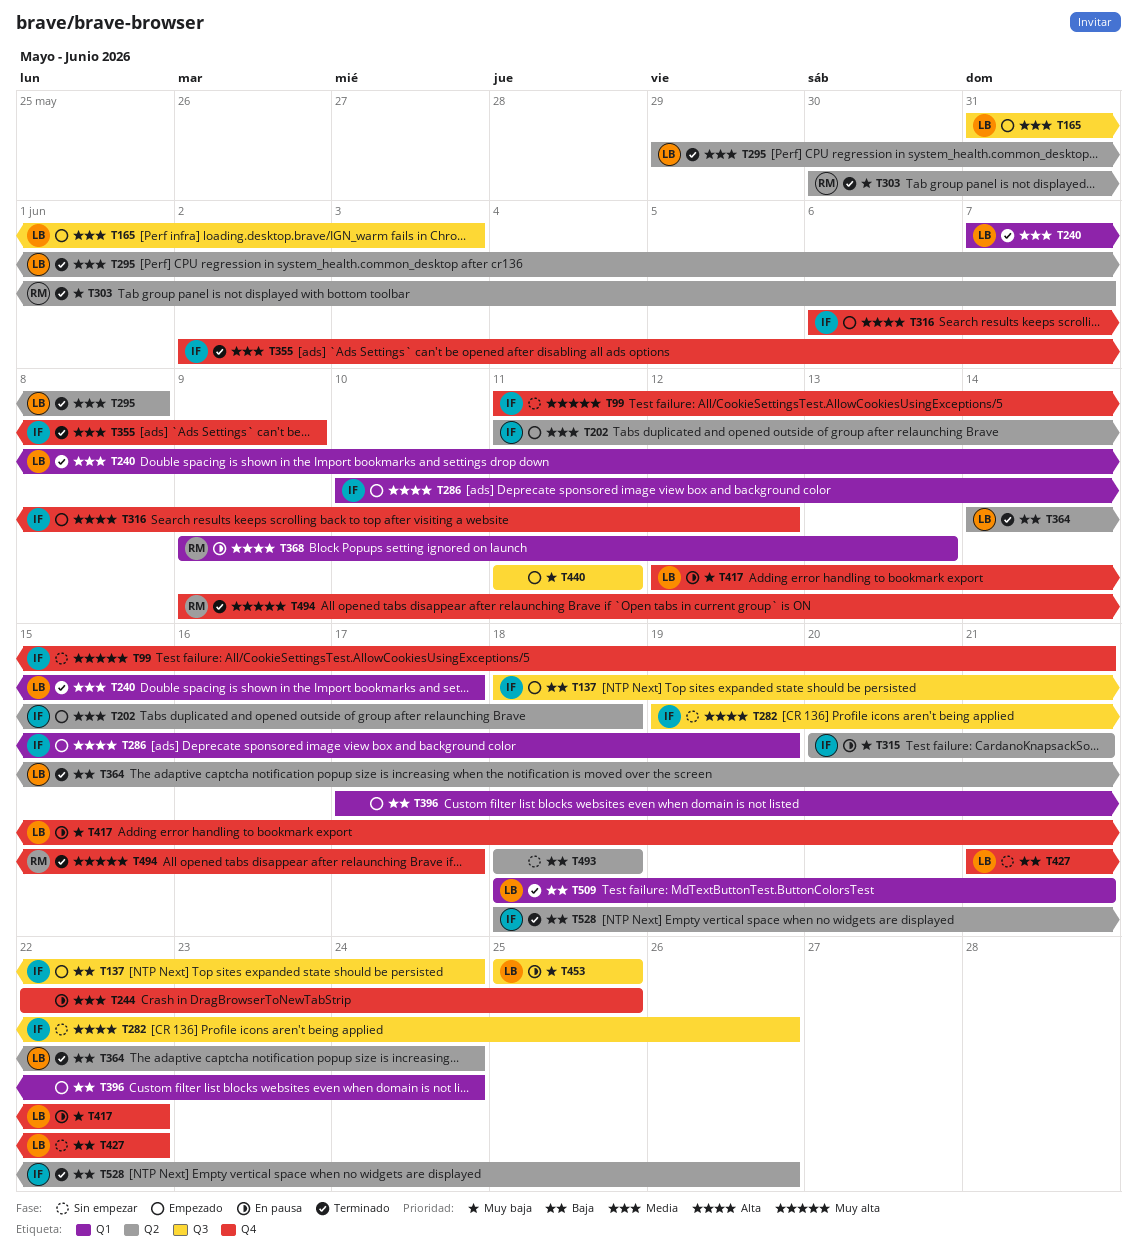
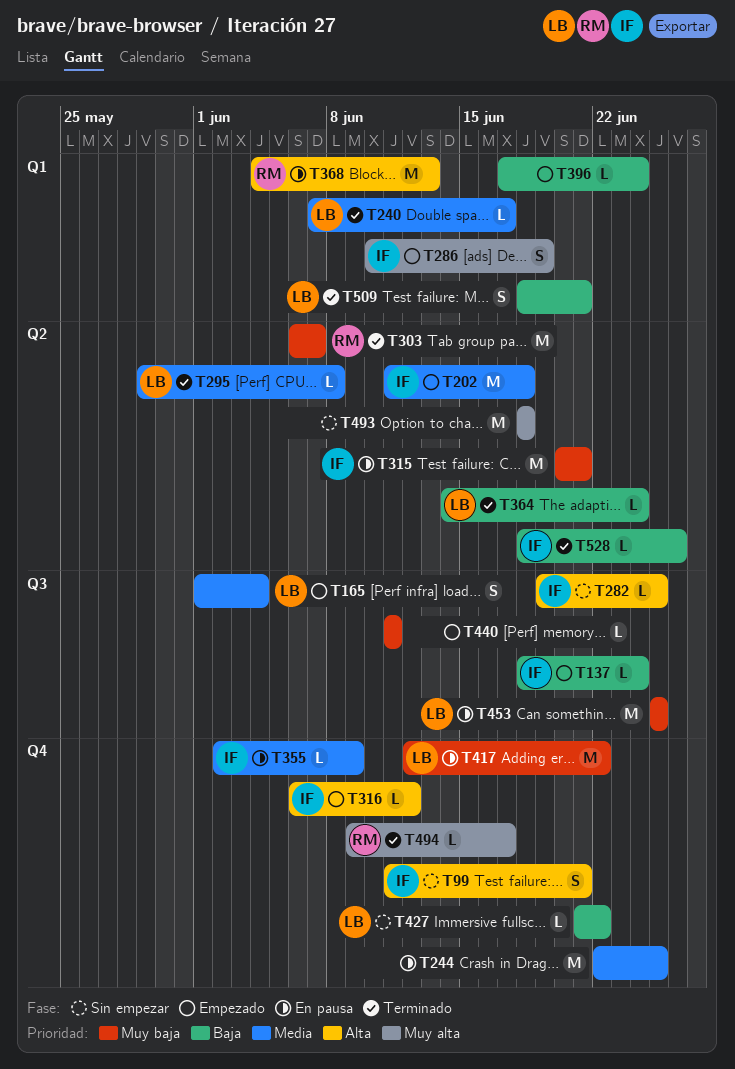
T99, priority: Muy alta -> Alta
T165, start: May 31 -> Jun 1
T165, due: Jun 3 -> Jun 4
T282, due: Jun 26 -> Jun 25
T286, priority: Alta -> Muy alta
T303, start: May 30 -> Jun 6
T355, status: Terminado -> En pausa
T368, start: Jun 9 -> Jun 4
T493, priority: Baja -> Muy alta

